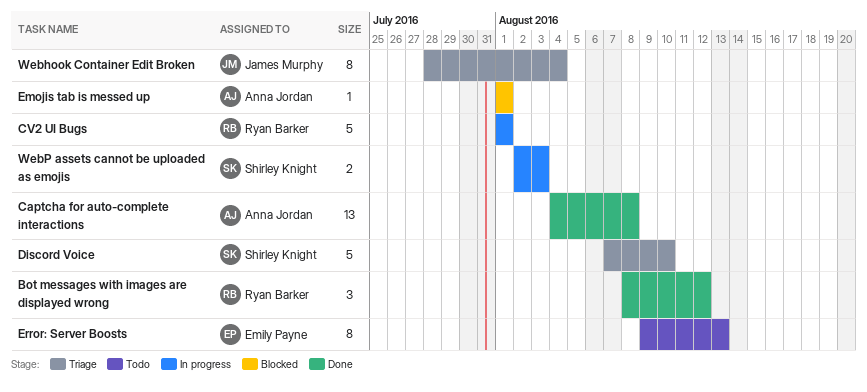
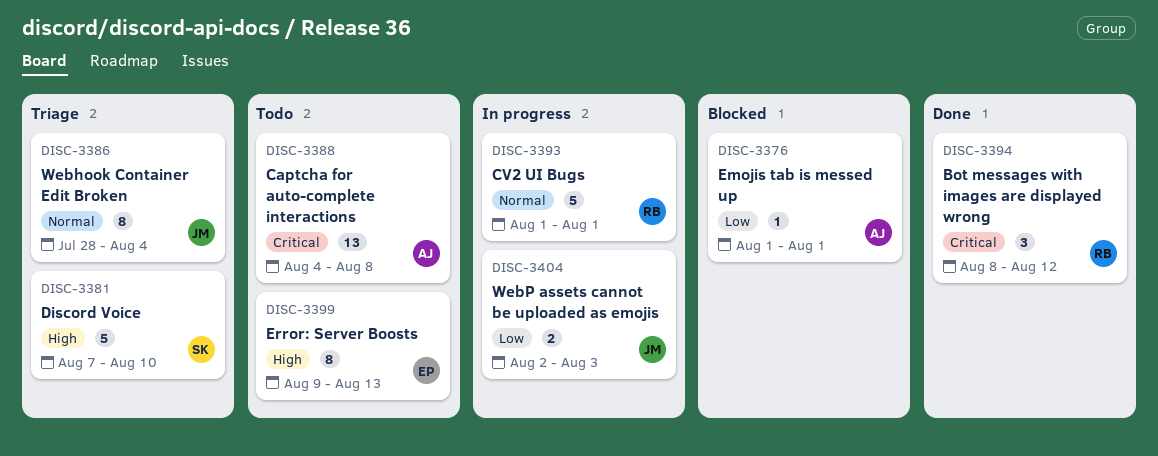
Captcha for auto-complete interactions, status: Done -> Todo
WebP assets cannot be uploaded as emojis, owner: Shirley Knight -> James Murphy

